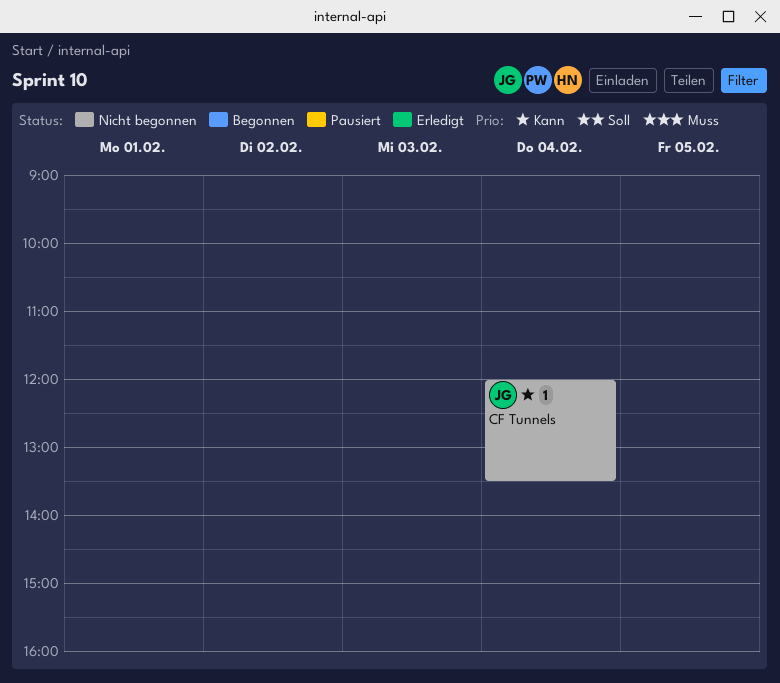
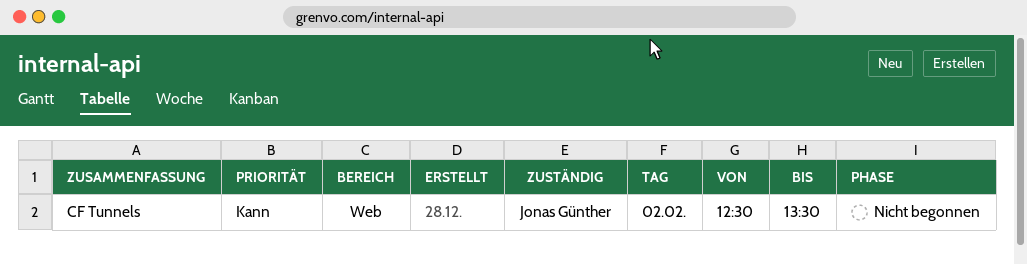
CF Tunnels, day: Feb 4 -> Feb 2
CF Tunnels, begins: 12:00 -> 12:30

